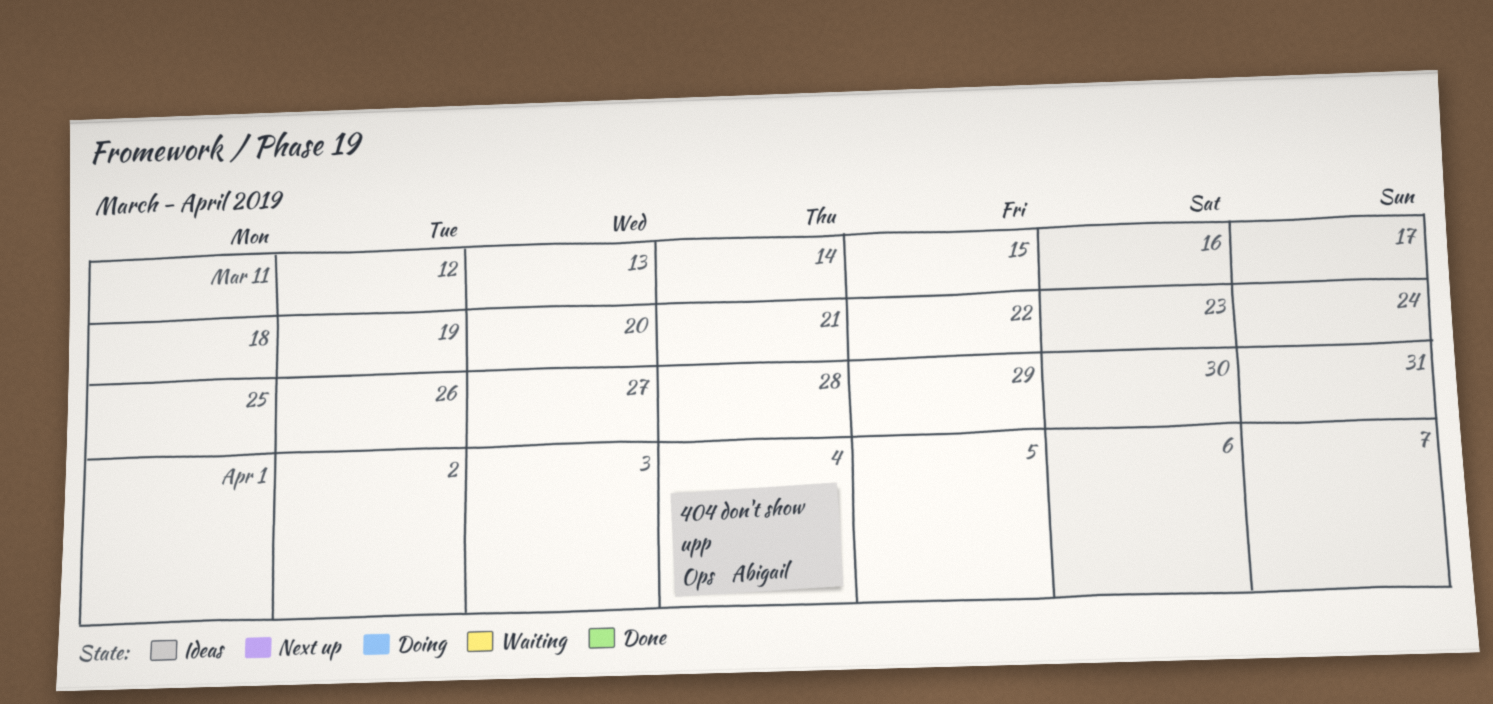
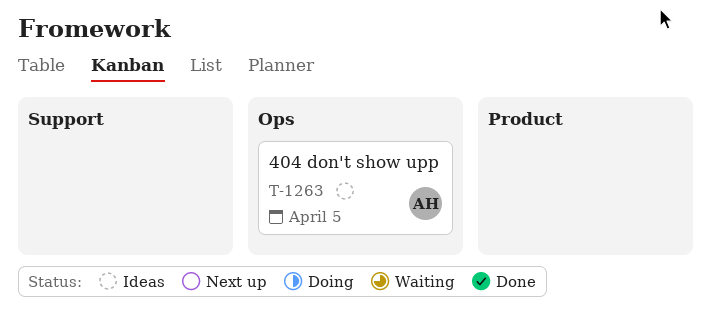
404 don't show upp, due: Apr 4 -> Apr 5

